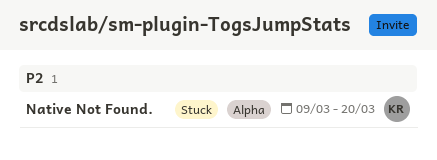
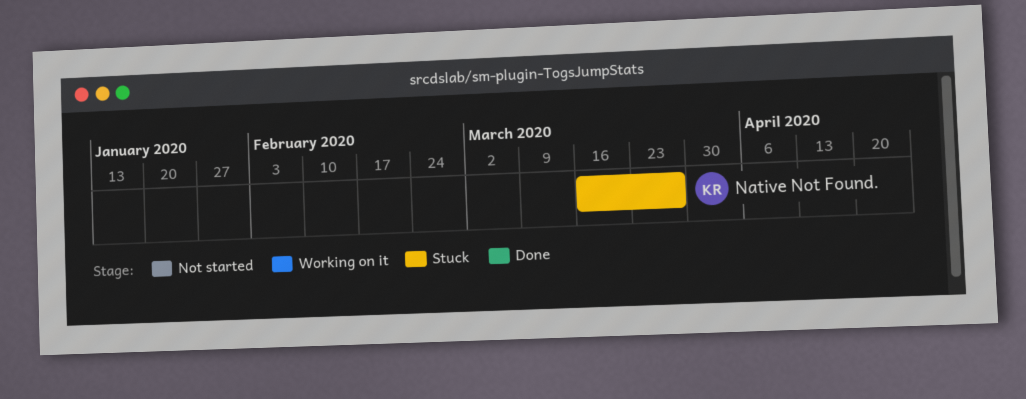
Native Not Found., start: Mar 9 -> Mar 16
Native Not Found., due: Mar 20 -> Mar 27

